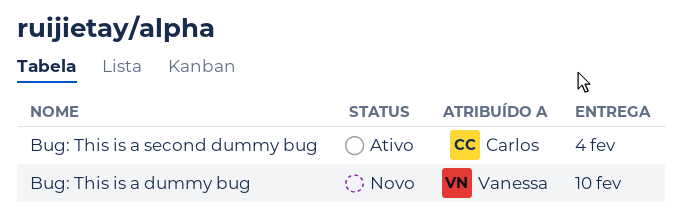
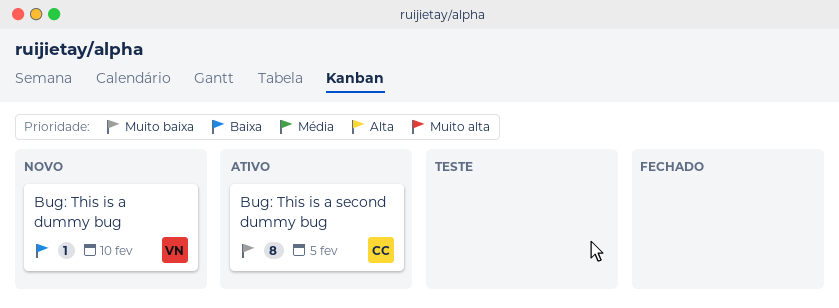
Bug: This is a second dummy bug, due: Feb 4 -> Feb 5

